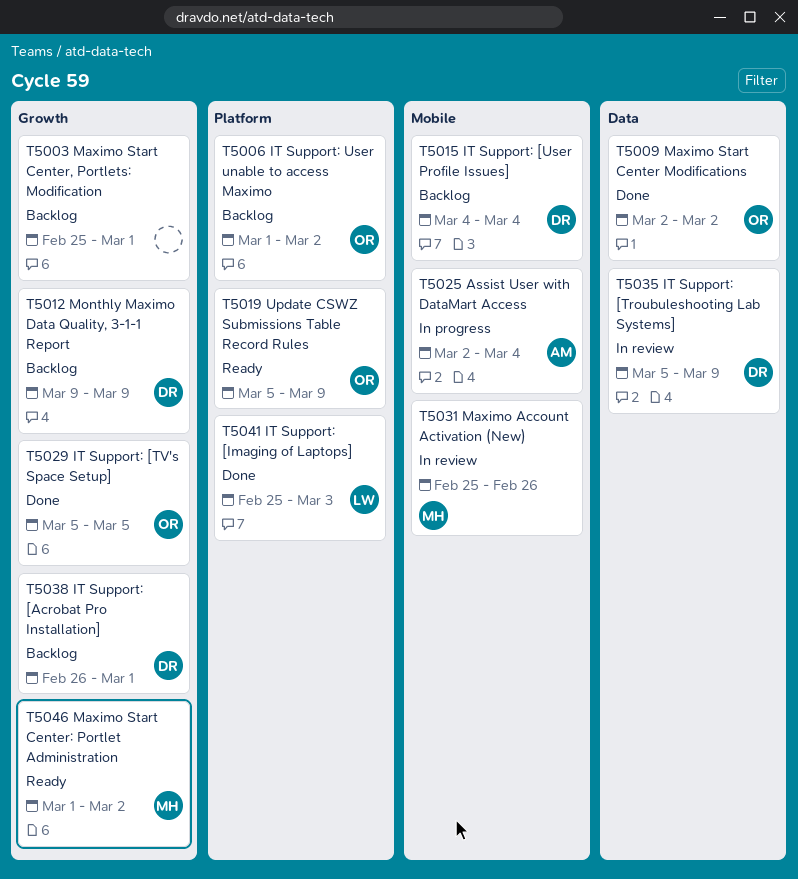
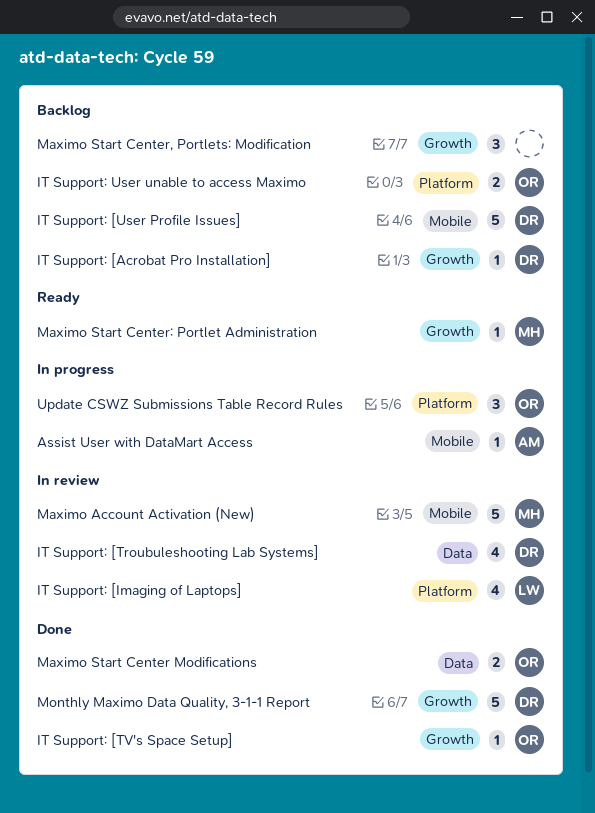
IT Support: [Imaging of Laptops], status: Done -> In review
Monthly Maximo Data Quality, 3-1-1 Report, status: Backlog -> Done
Update CSWZ Submissions Table Record Rules, status: Ready -> In progress

